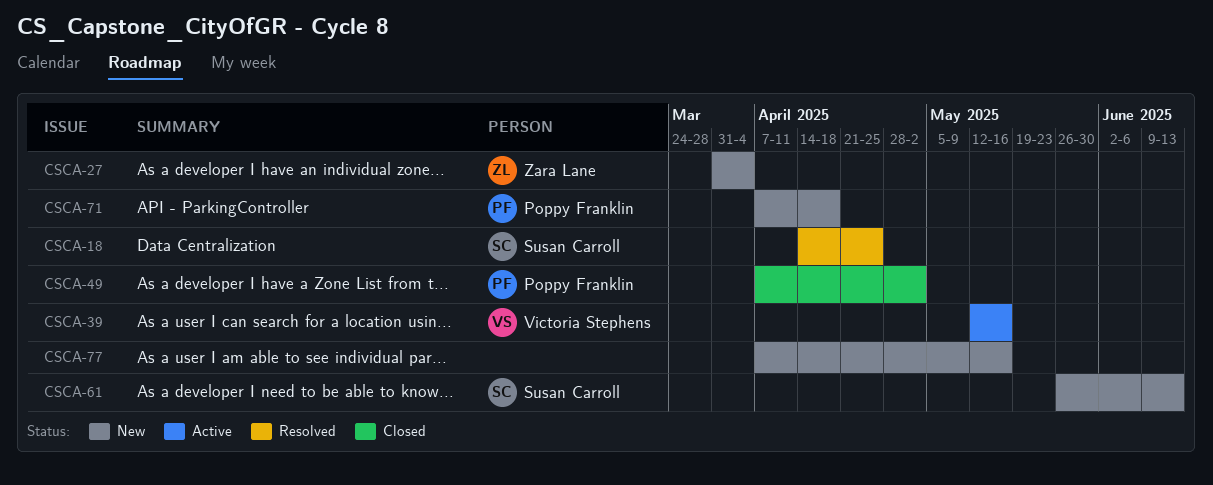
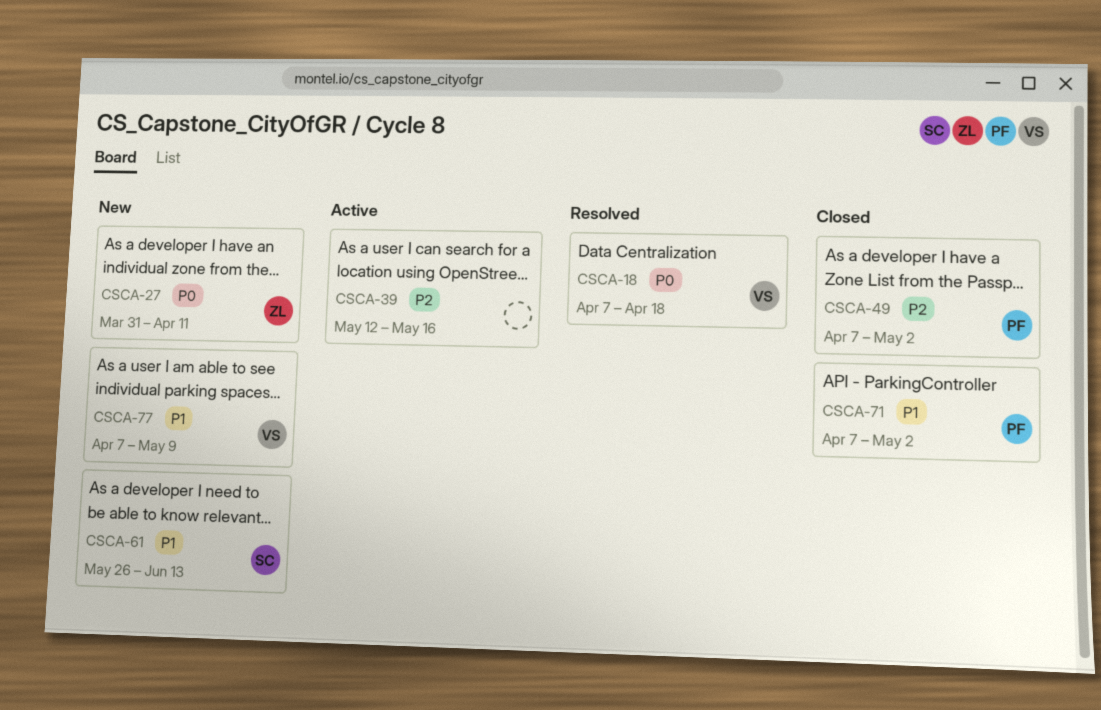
CSCA-18, owner: Susan Carroll -> Victoria Stephens
CSCA-18, start: Apr 14 -> Apr 7
CSCA-18, due: Apr 25 -> Apr 18
CSCA-27, due: Apr 4 -> Apr 11
CSCA-39, owner: Victoria Stephens -> none
CSCA-71, status: New -> Closed
CSCA-71, due: Apr 18 -> May 2
CSCA-77, owner: none -> Victoria Stephens
CSCA-77, due: May 16 -> May 9

